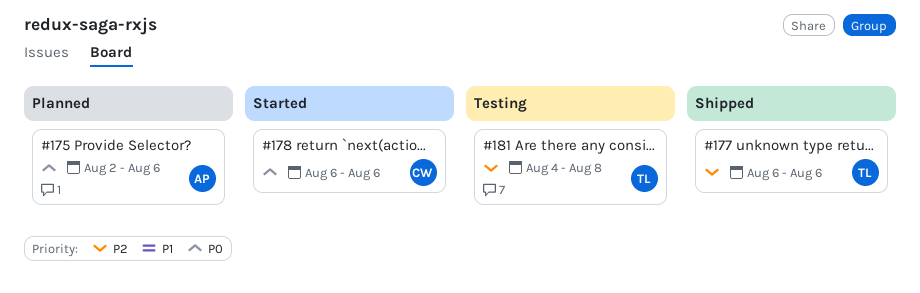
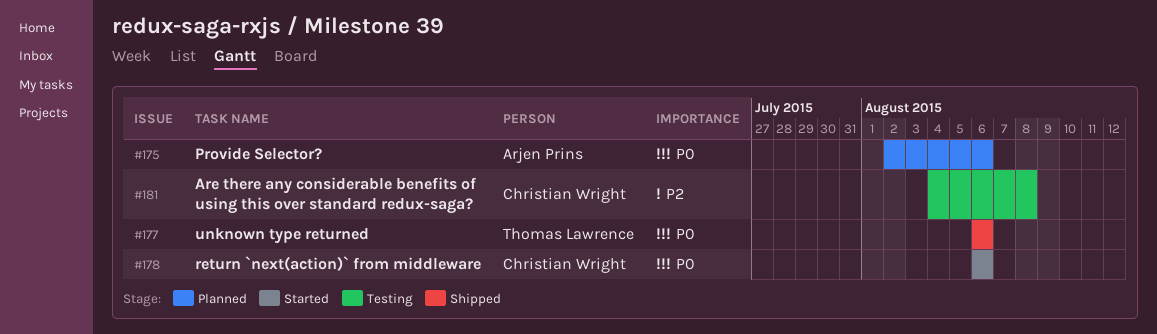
#177, priority: P2 -> P0
#181, owner: Thomas Lawrence -> Christian Wright

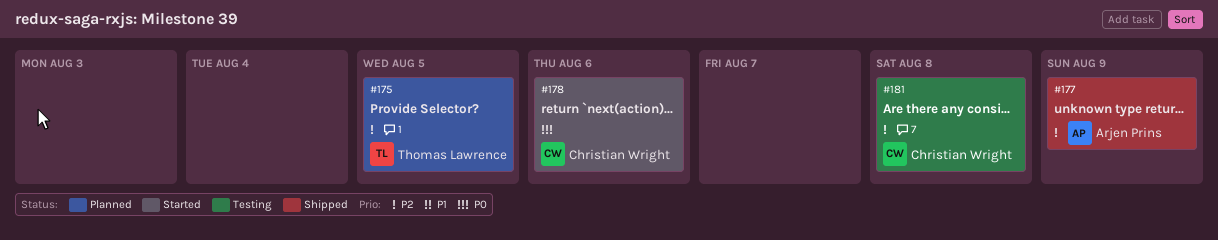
#175, owner: Arjen Prins -> Thomas Lawrence
#175, priority: P0 -> P2
#175, due: Aug 6 -> Aug 5
#177, owner: Thomas Lawrence -> Arjen Prins
#177, priority: P0 -> P2
#177, due: Aug 6 -> Aug 9

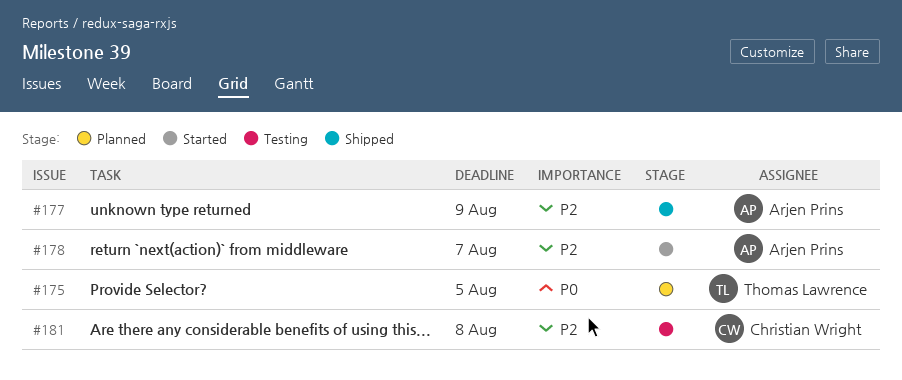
#175, priority: P2 -> P0
#178, owner: Christian Wright -> Arjen Prins
#178, priority: P0 -> P2
#178, due: Aug 6 -> Aug 7

